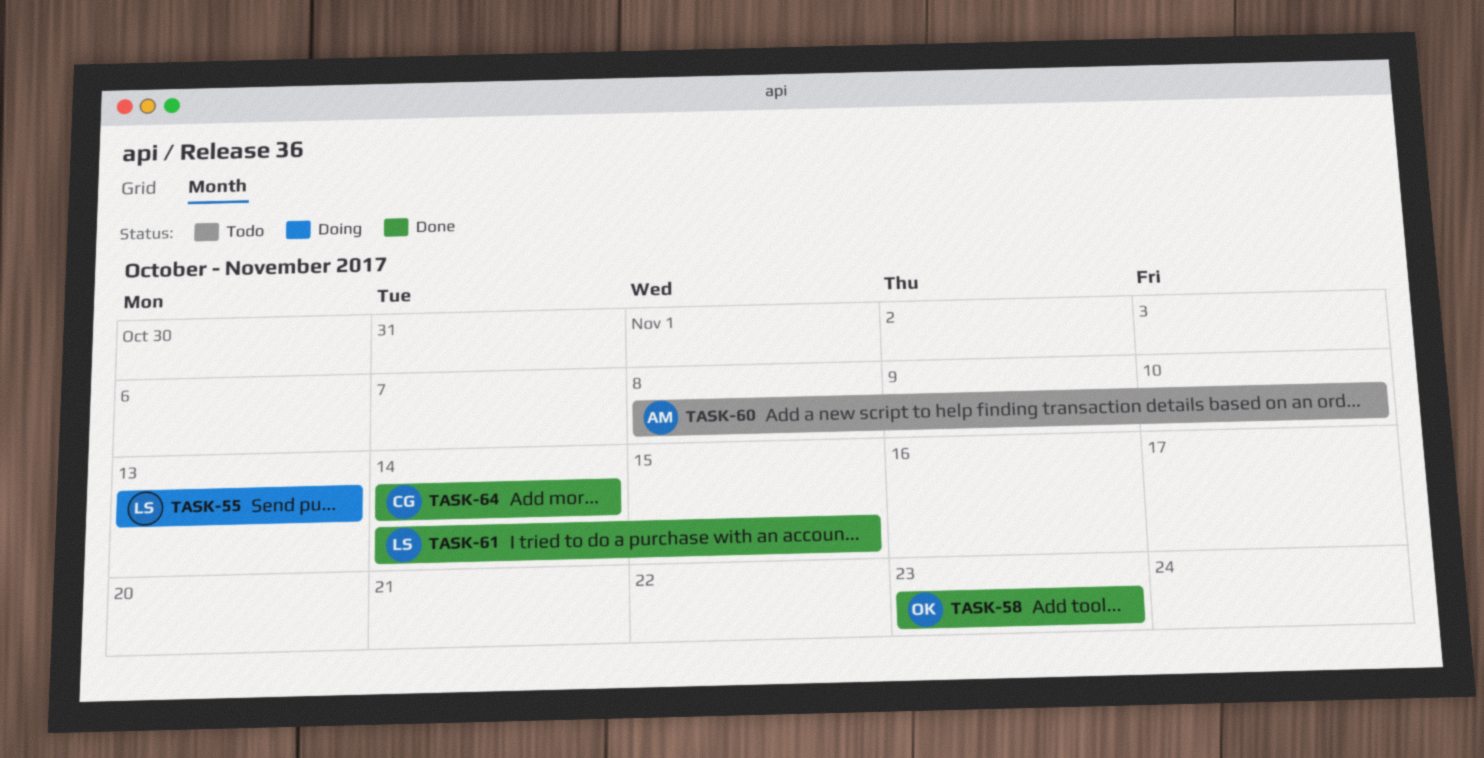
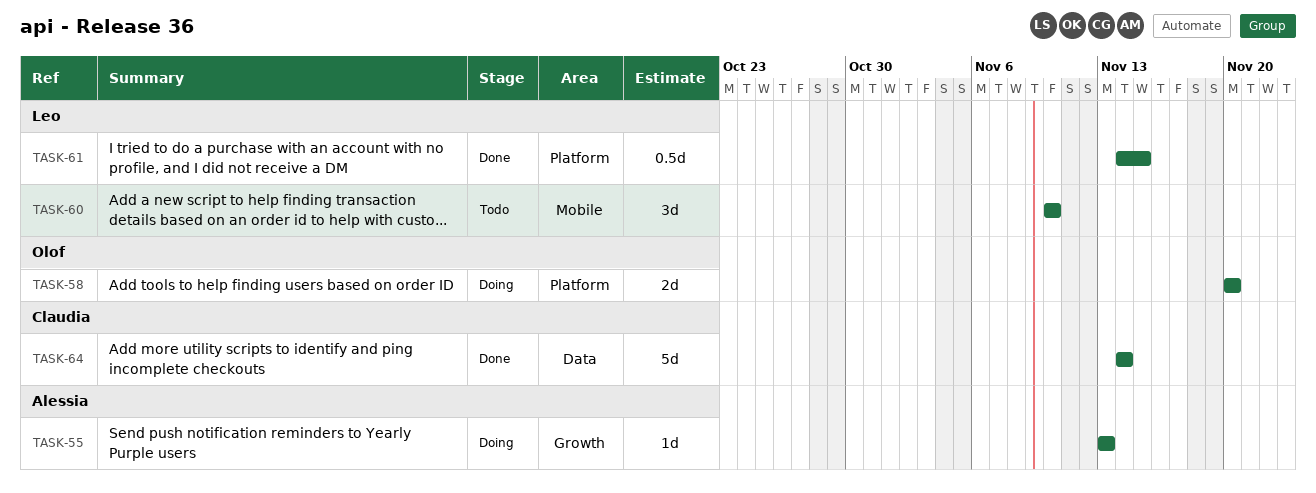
TASK-55, owner: Leo -> Alessia
TASK-58, status: Done -> Doing
TASK-58, start: Nov 23 -> Nov 20
TASK-58, due: Nov 23 -> Nov 20
TASK-60, owner: Alessia -> Leo
TASK-60, start: Nov 8 -> Nov 10

